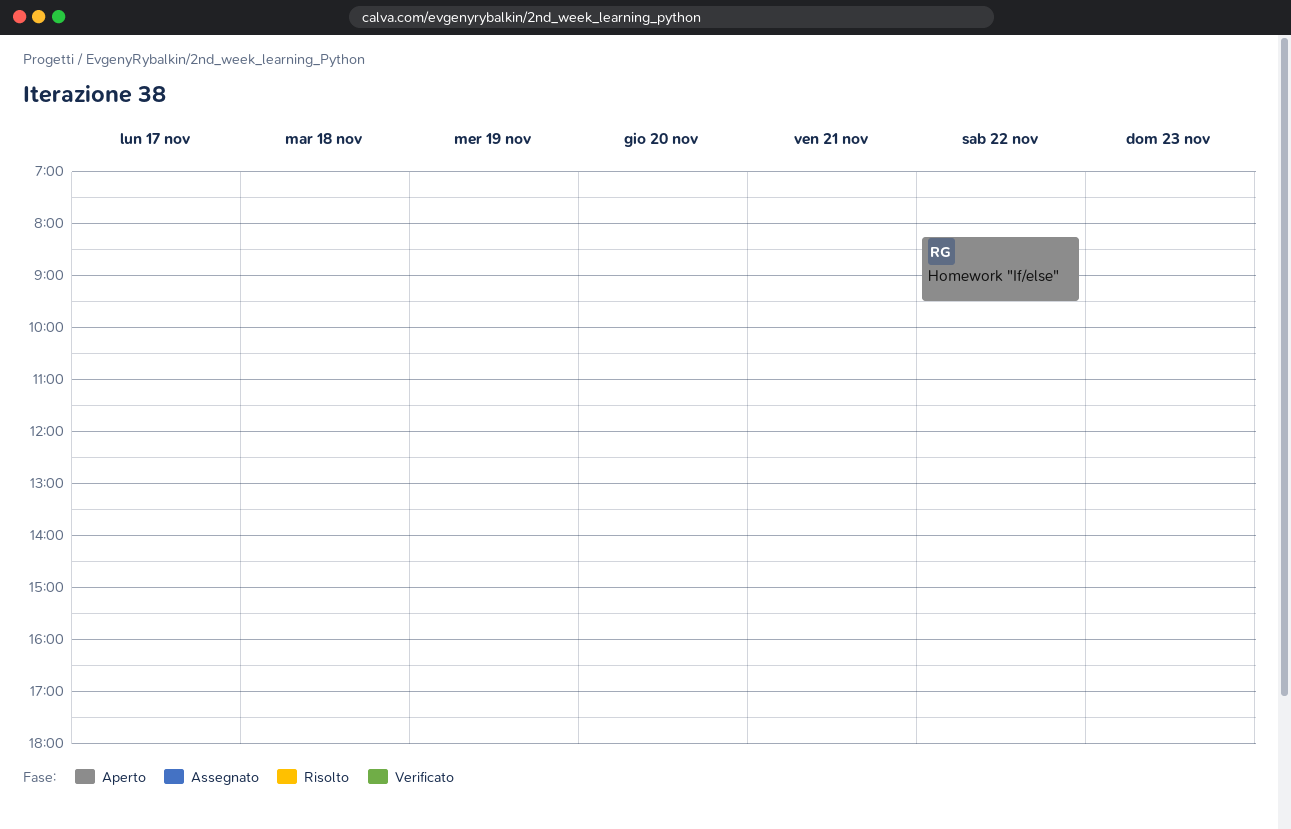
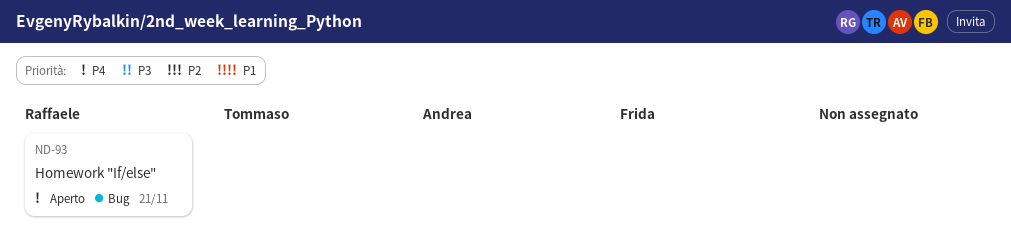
Homework "If/else", day: Nov 22 -> Nov 21

